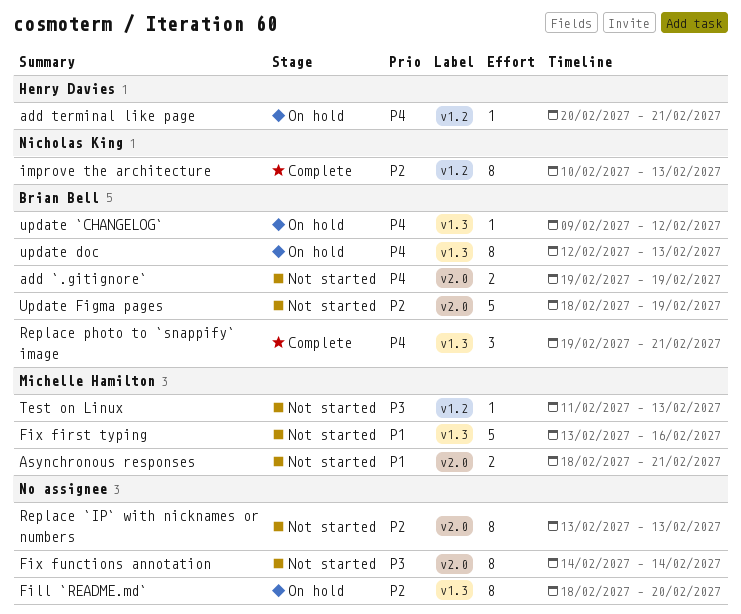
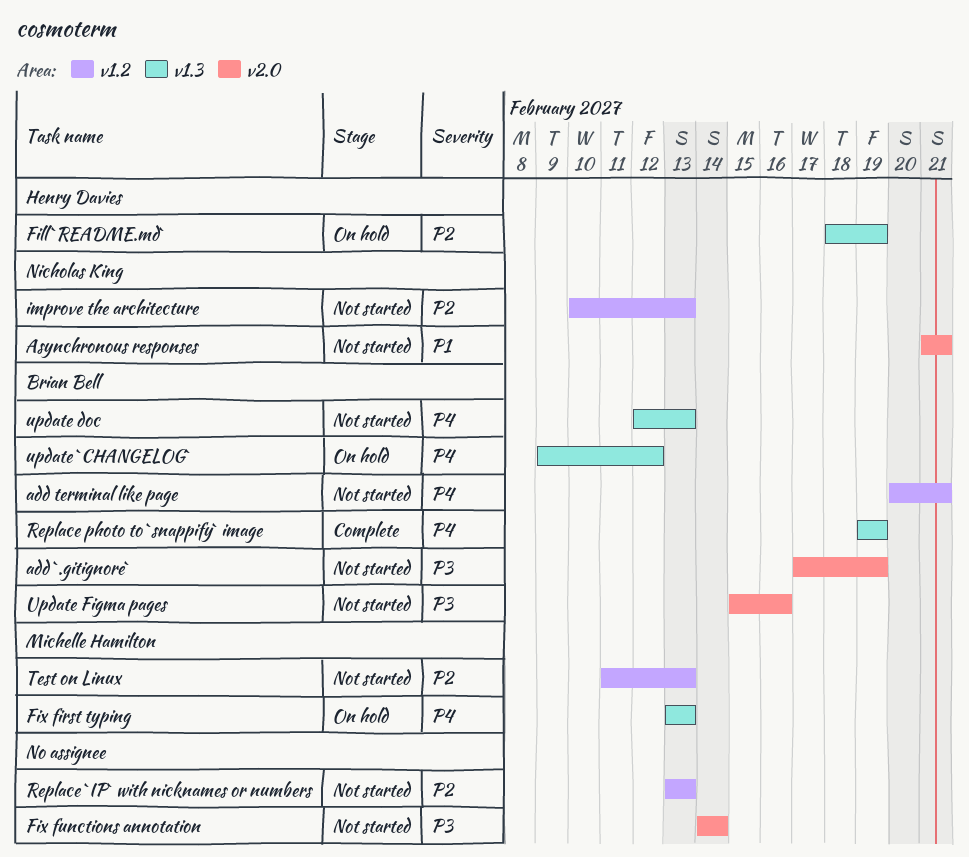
add `.gitignore`, priority: P4 -> P3
add `.gitignore`, start: Feb 19 -> Feb 17
add terminal like page, status: On hold -> Not started
add terminal like page, owner: Henry Davies -> Brian Bell
Asynchronous responses, owner: Michelle Hamilton -> Nicholas King
Asynchronous responses, start: Feb 18 -> Feb 21
Fill `README.md`, owner: none -> Henry Davies
Fill `README.md`, due: Feb 20 -> Feb 19
Fix first typing, status: Not started -> On hold
Fix first typing, priority: P1 -> P4
Fix first typing, due: Feb 16 -> Feb 13
improve the architecture, status: Complete -> Not started
Replace `IP` with nicknames or numbers, label: v2.0 -> v1.2
Replace photo to `snappify` image, due: Feb 21 -> Feb 19
Test on Linux, priority: P3 -> P2
update doc, status: On hold -> Not started
Update Figma pages, priority: P2 -> P3
Update Figma pages, start: Feb 18 -> Feb 15
Update Figma pages, due: Feb 19 -> Feb 16

